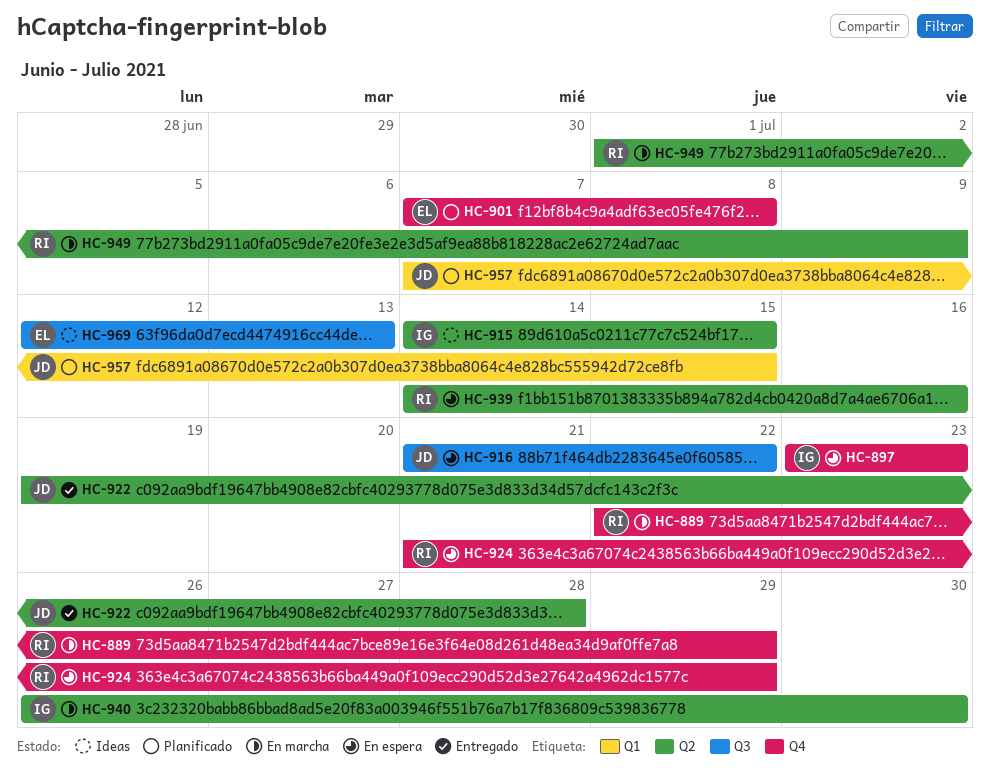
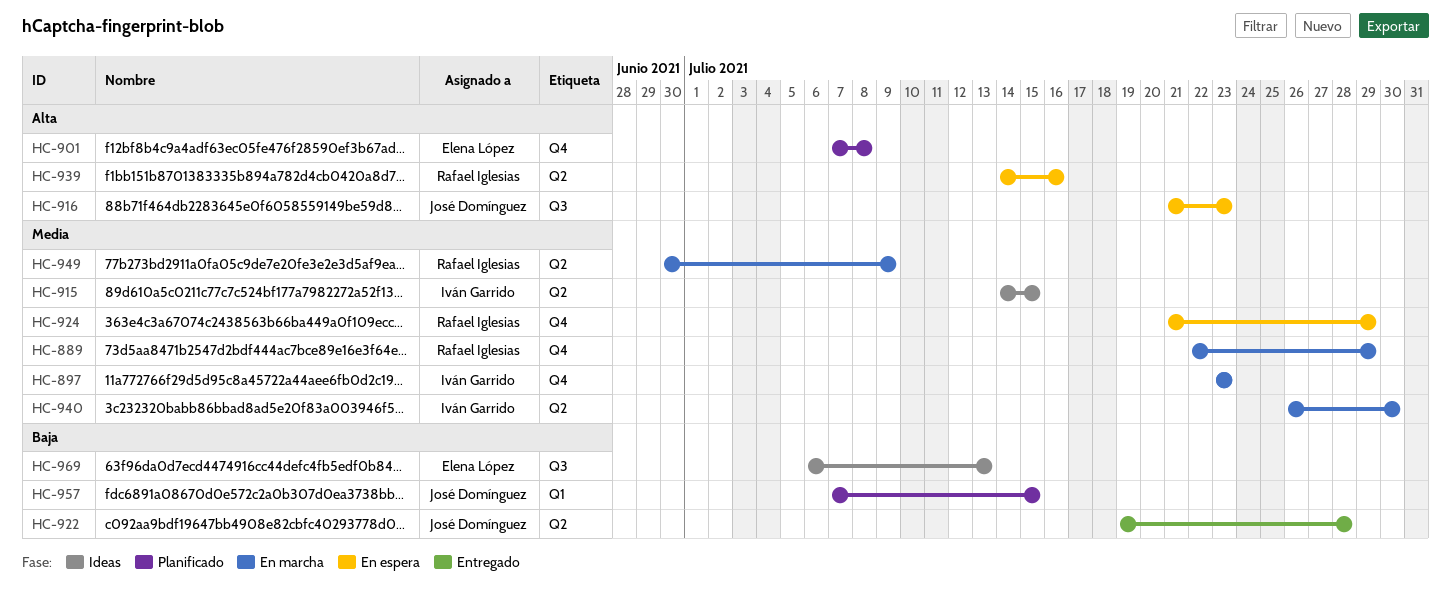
HC-897, status: En espera -> En marcha
HC-916, due: Jul 22 -> Jul 23
HC-949, start: Jul 1 -> Jun 30
HC-969, start: Jul 12 -> Jul 6

